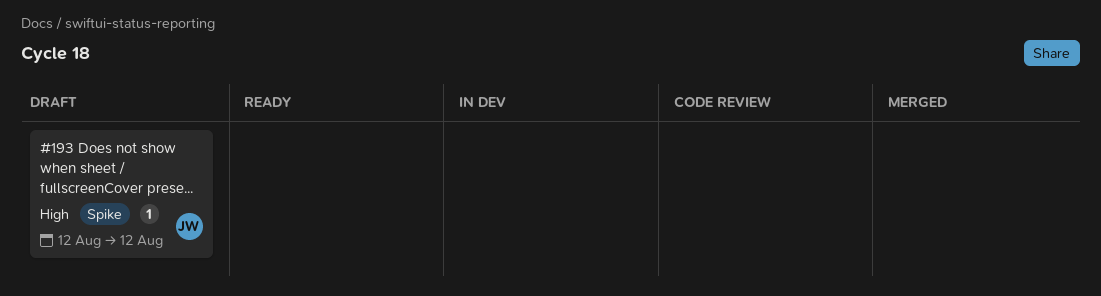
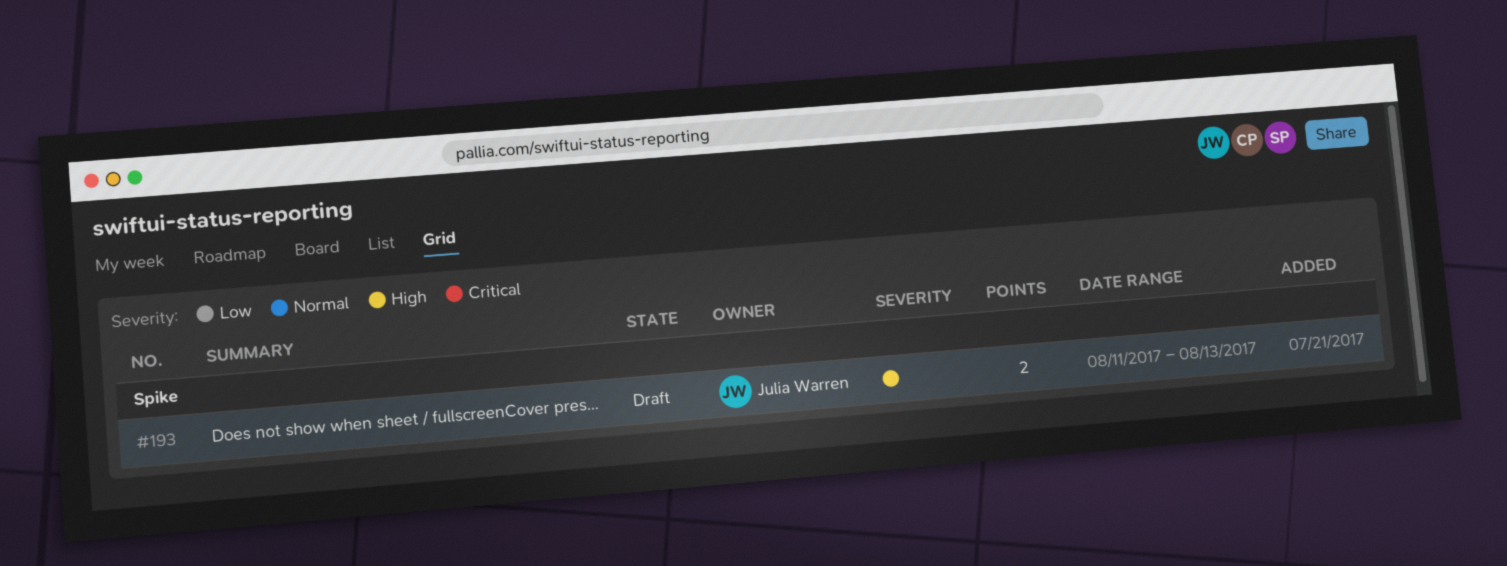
#193, estimate: 1 -> 2
#193, start: Aug 12 -> Aug 11
#193, due: Aug 12 -> Aug 13

